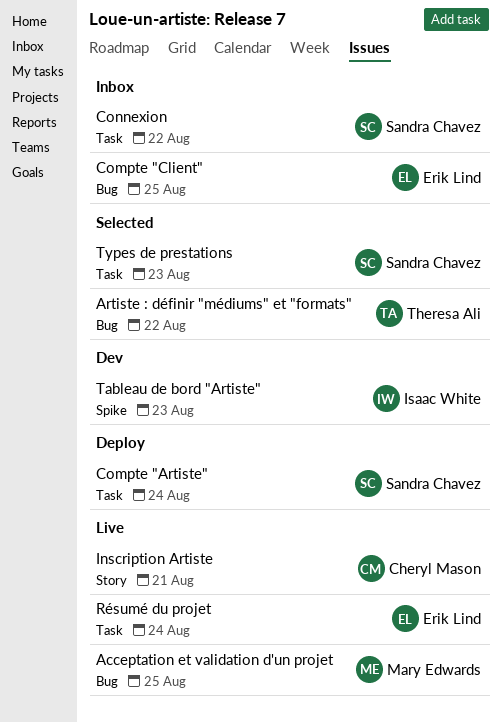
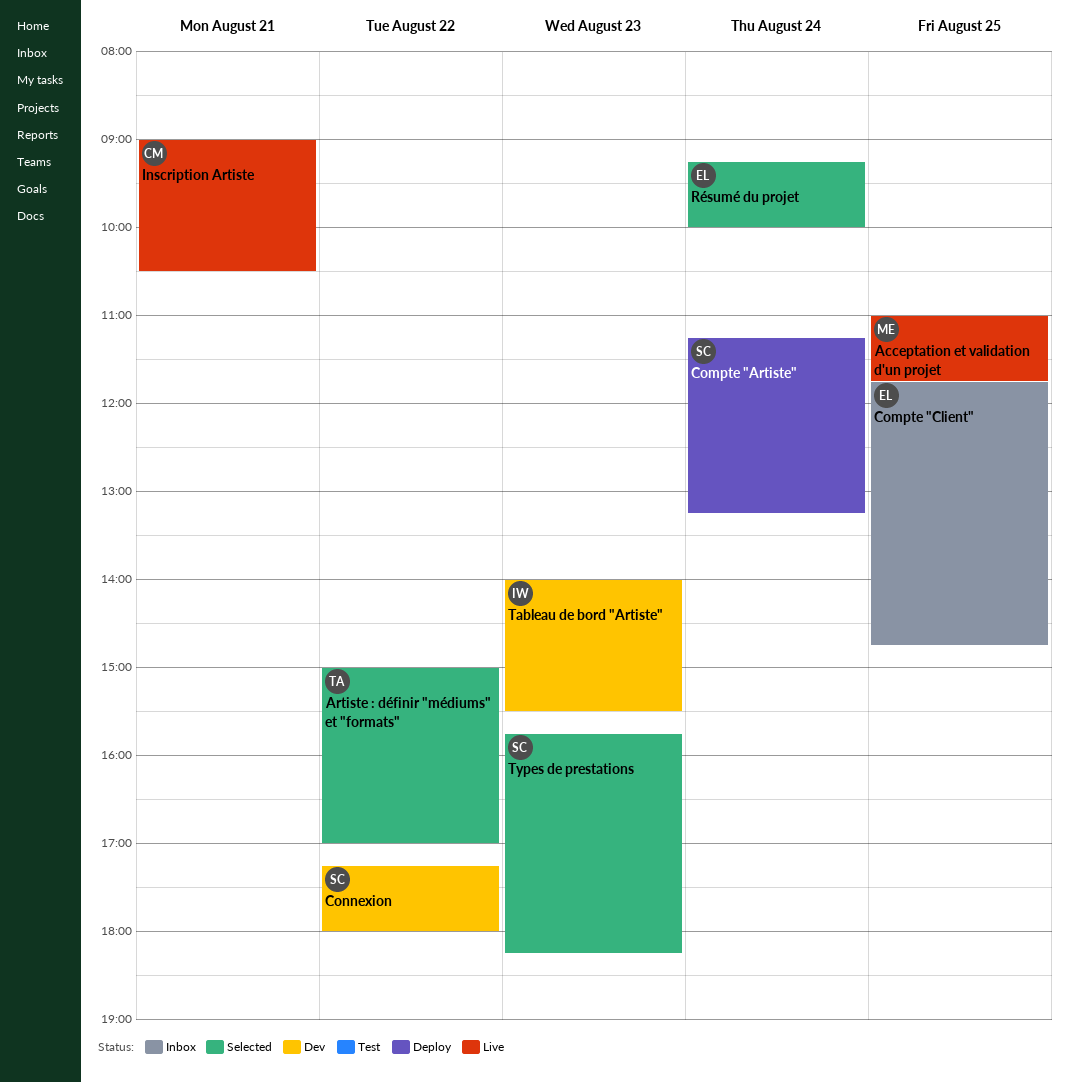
Connexion, status: Inbox -> Dev
Résumé du projet, status: Live -> Selected

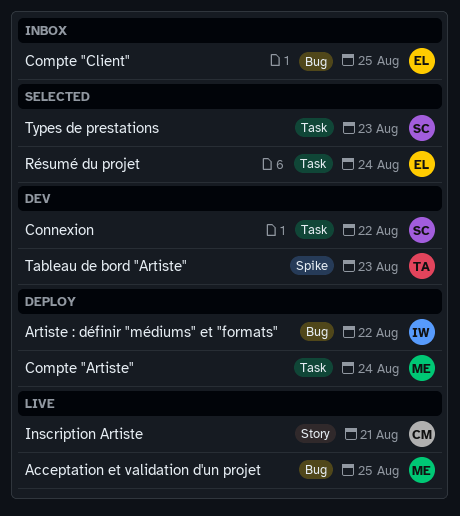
Artiste : définir "médiums" et "formats", status: Selected -> Deploy
Artiste : définir "médiums" et "formats", owner: TA -> IW
Compte "Artiste", owner: SC -> ME
Tableau de bord "Artiste", owner: IW -> TA

